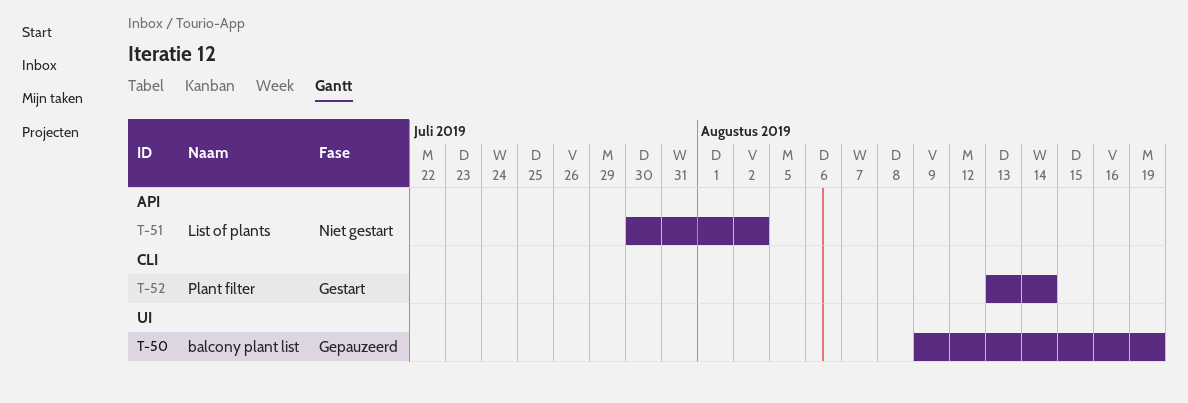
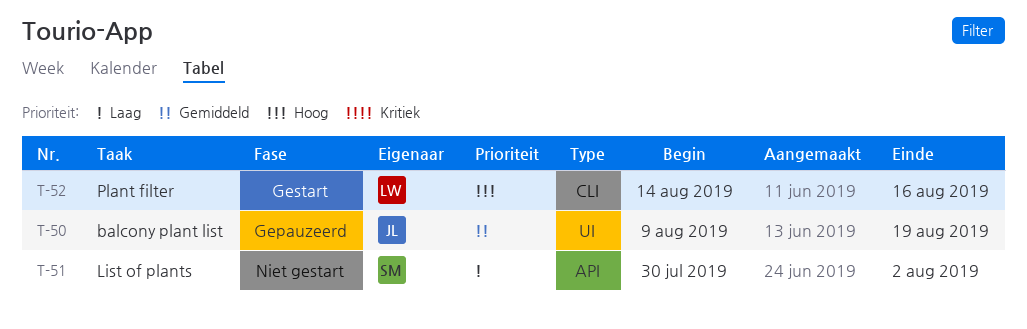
T-52, start: Aug 13 -> Aug 14
T-52, due: Aug 14 -> Aug 16

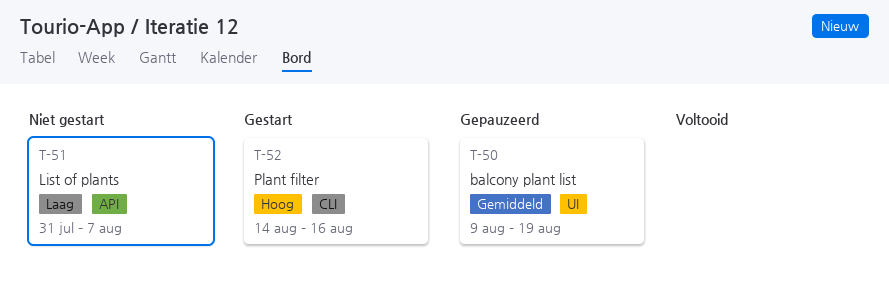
T-51, start: Jul 30 -> Jul 31
T-51, due: Aug 2 -> Aug 7

